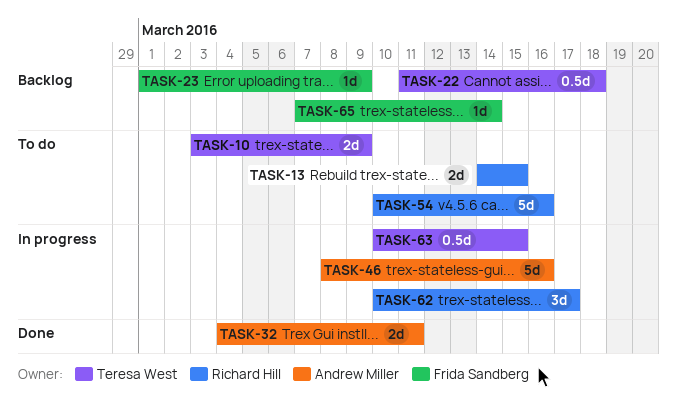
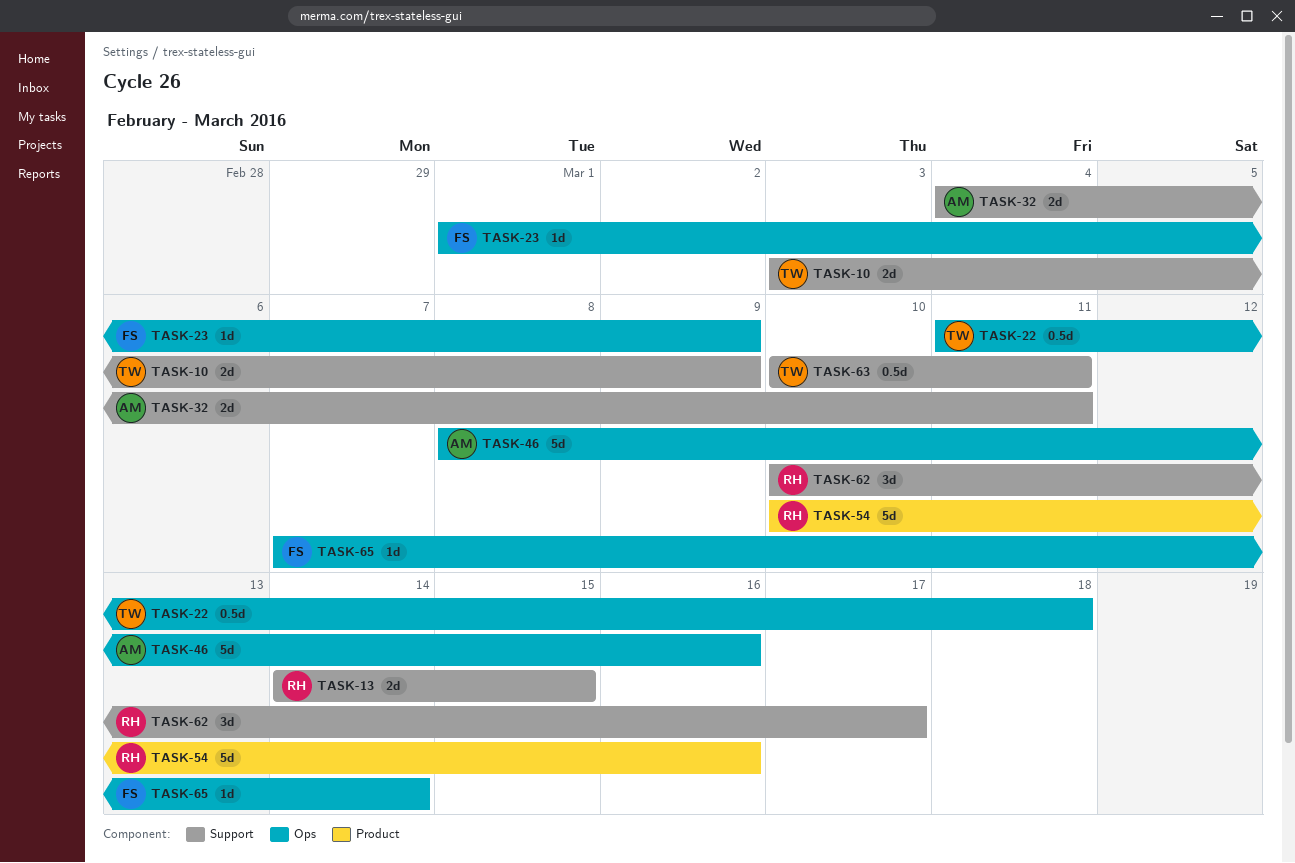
TASK-63, due: Mar 15 -> Mar 11

